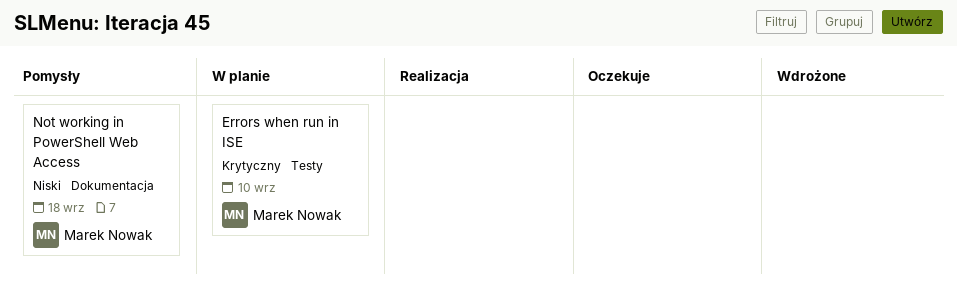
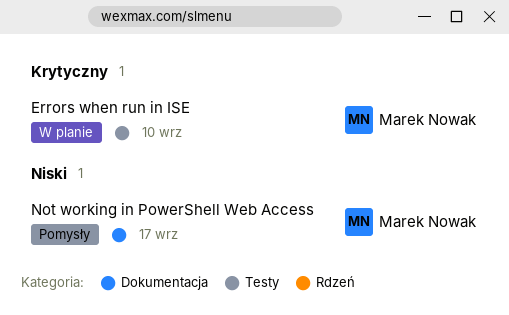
Not working in PowerShell Web Access, due: Sep 18 -> Sep 17

